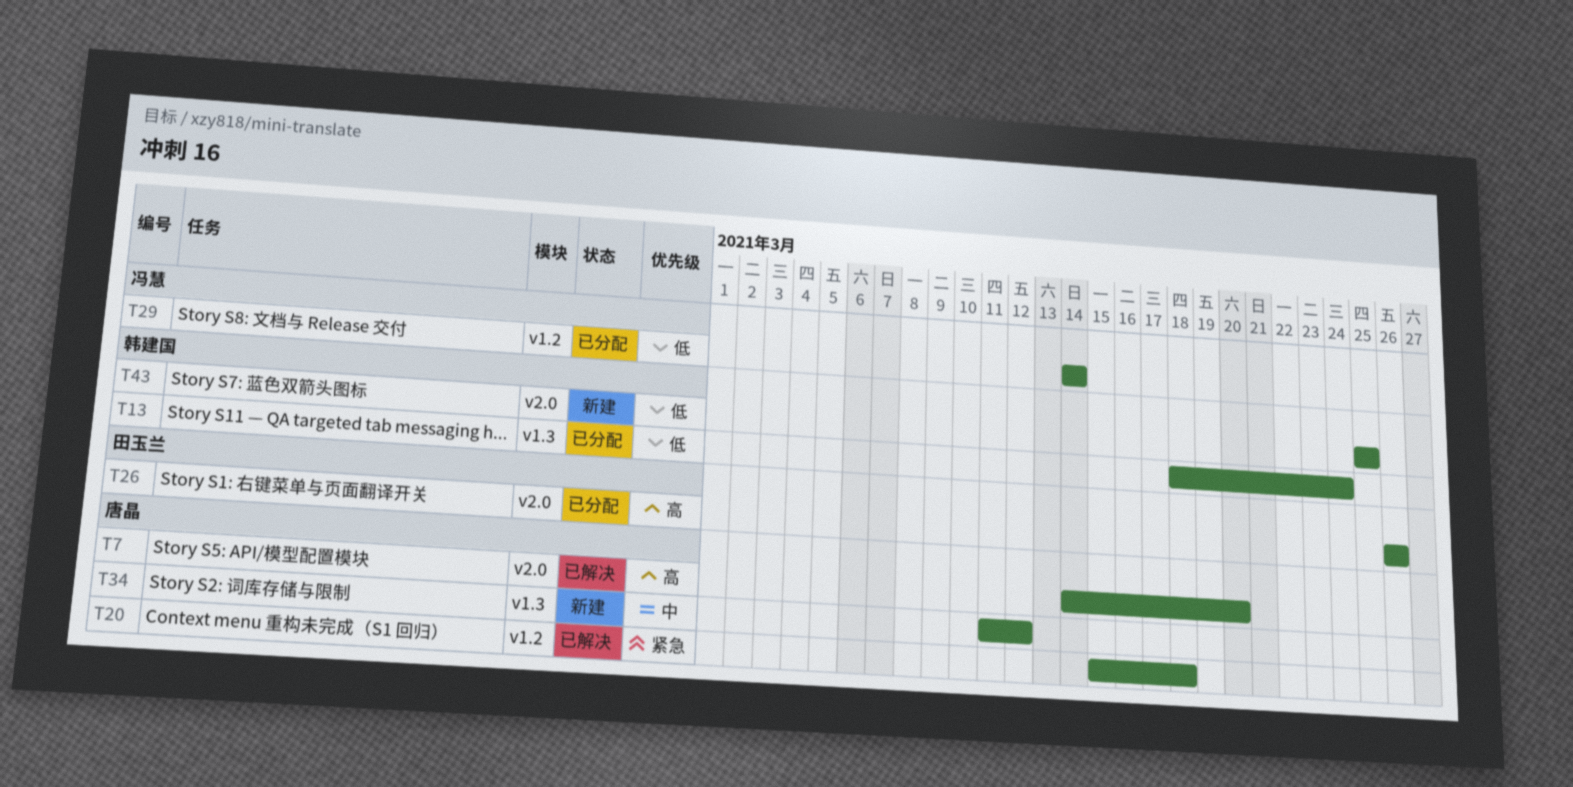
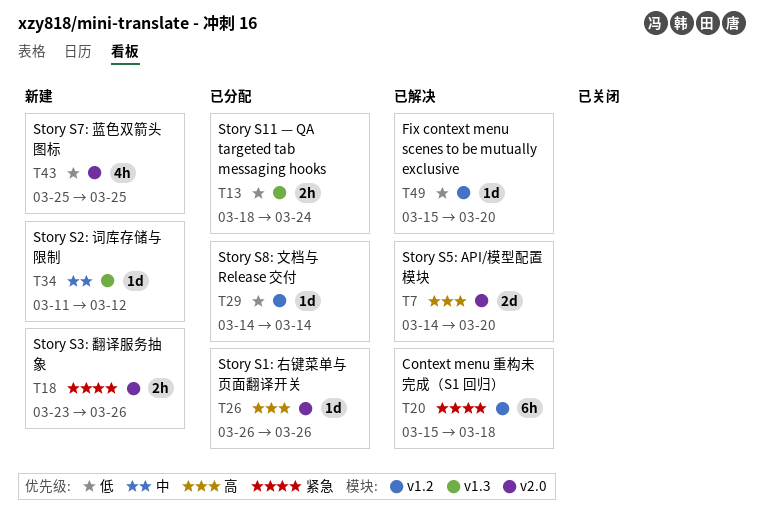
T18: none -> present
T49: none -> present

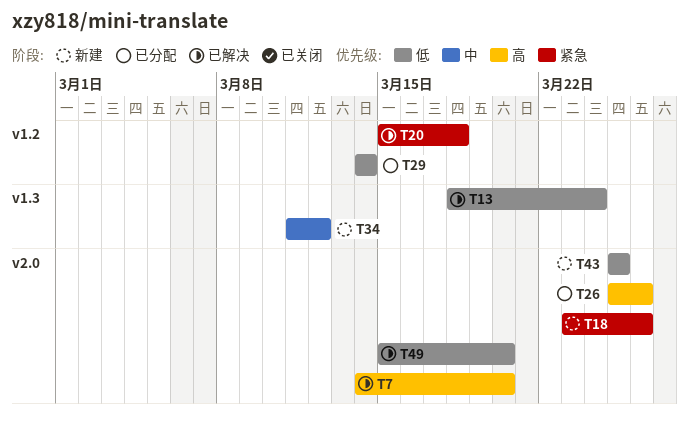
T13, status: 已分配 -> 已解决
T26, start: Mar 26 -> Mar 25
T49, label: v1.2 -> v2.0

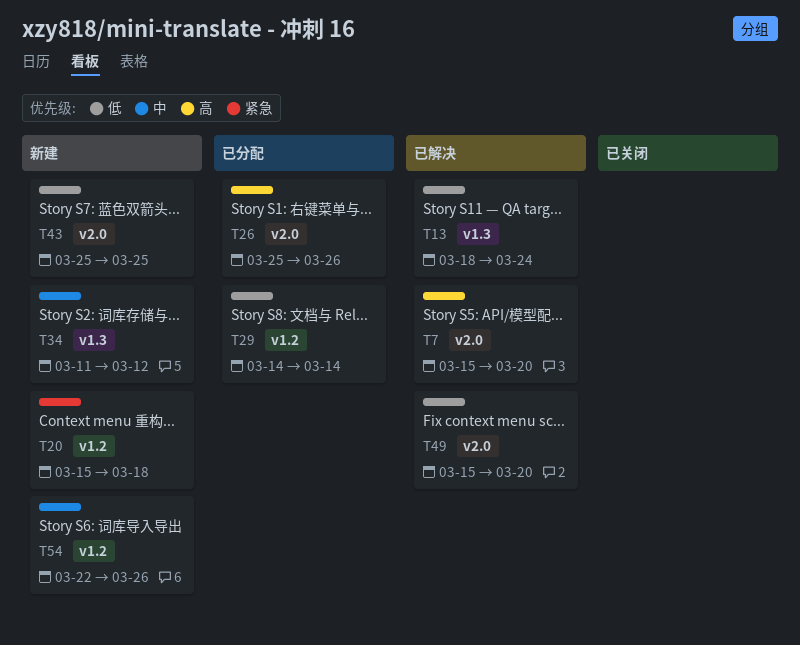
T7, start: Mar 14 -> Mar 15
T18: present -> none
T20, status: 已解决 -> 新建
T54: none -> present

